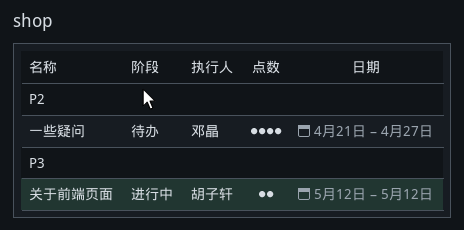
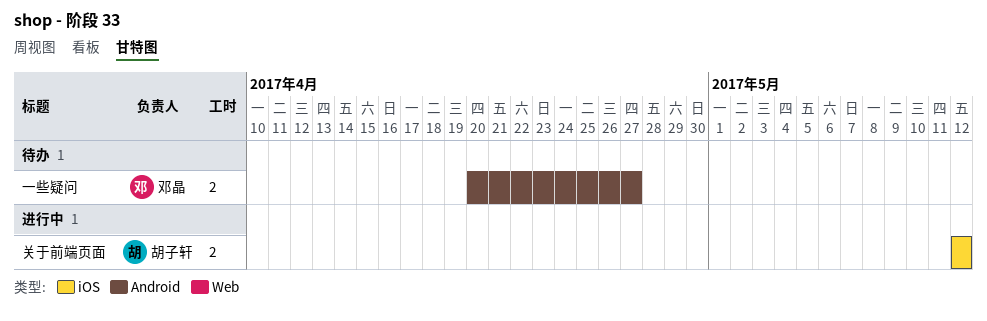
一些疑问, estimate: 4 -> 2
一些疑问, start: Apr 21 -> Apr 20

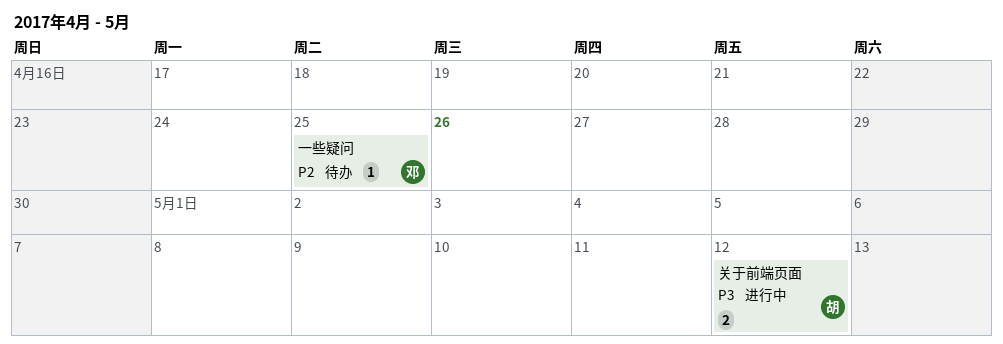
一些疑问, estimate: 2 -> 1
一些疑问, due: Apr 27 -> Apr 25

